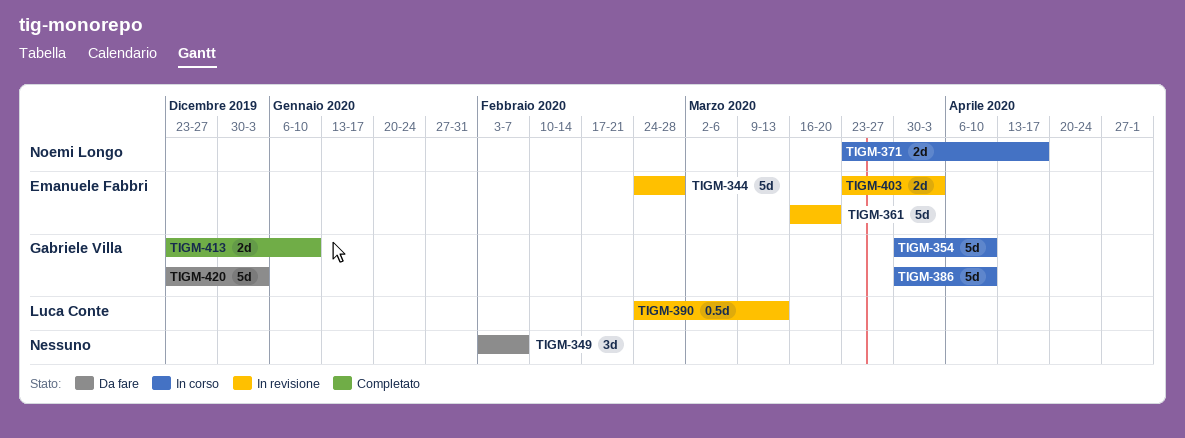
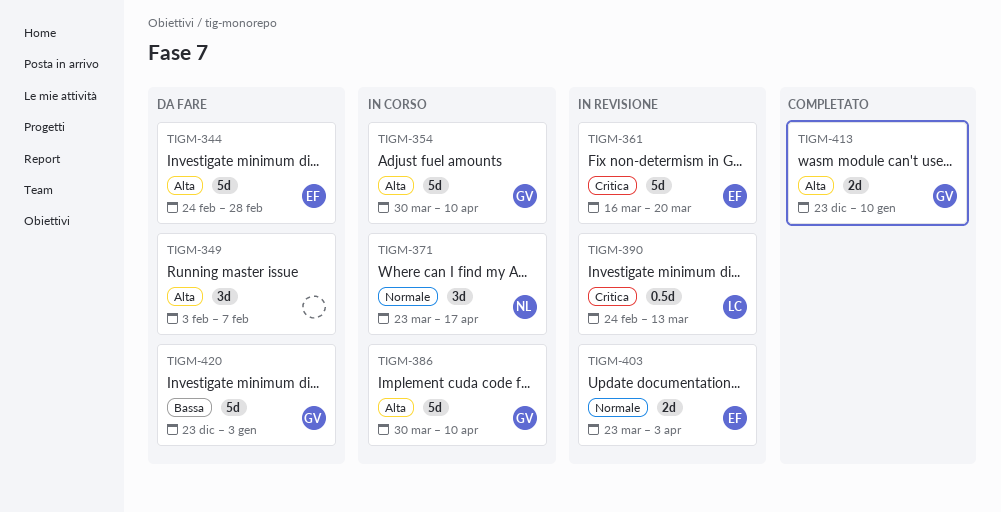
TIGM-344, status: In revisione -> Da fare
TIGM-371, estimate: 2d -> 3d

